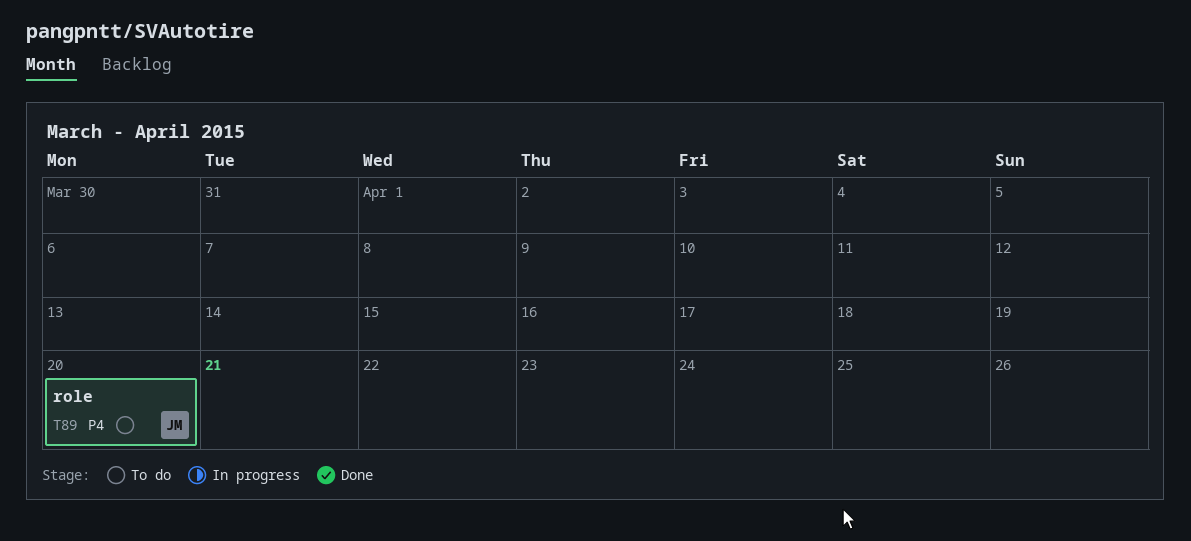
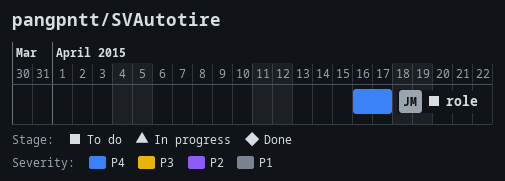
role, due: Apr 20 -> Apr 17

